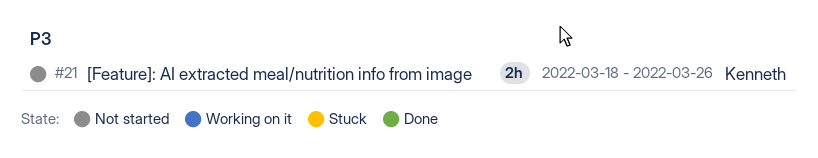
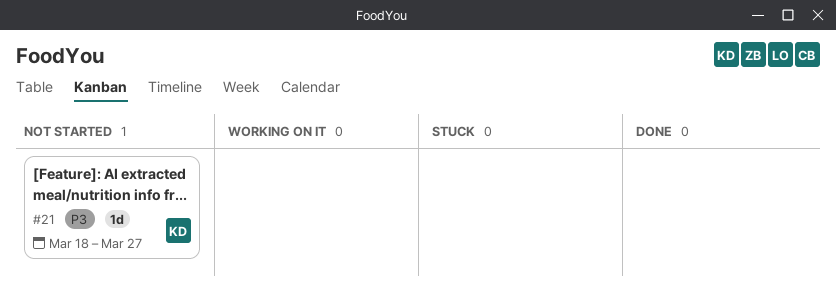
#21, estimate: 2h -> 1d
#21, due: Mar 26 -> Mar 27

